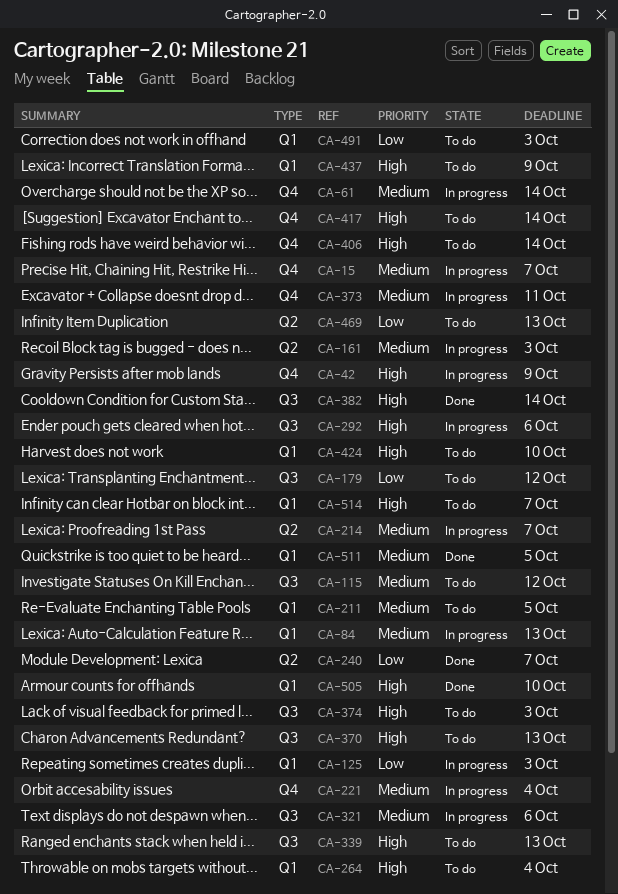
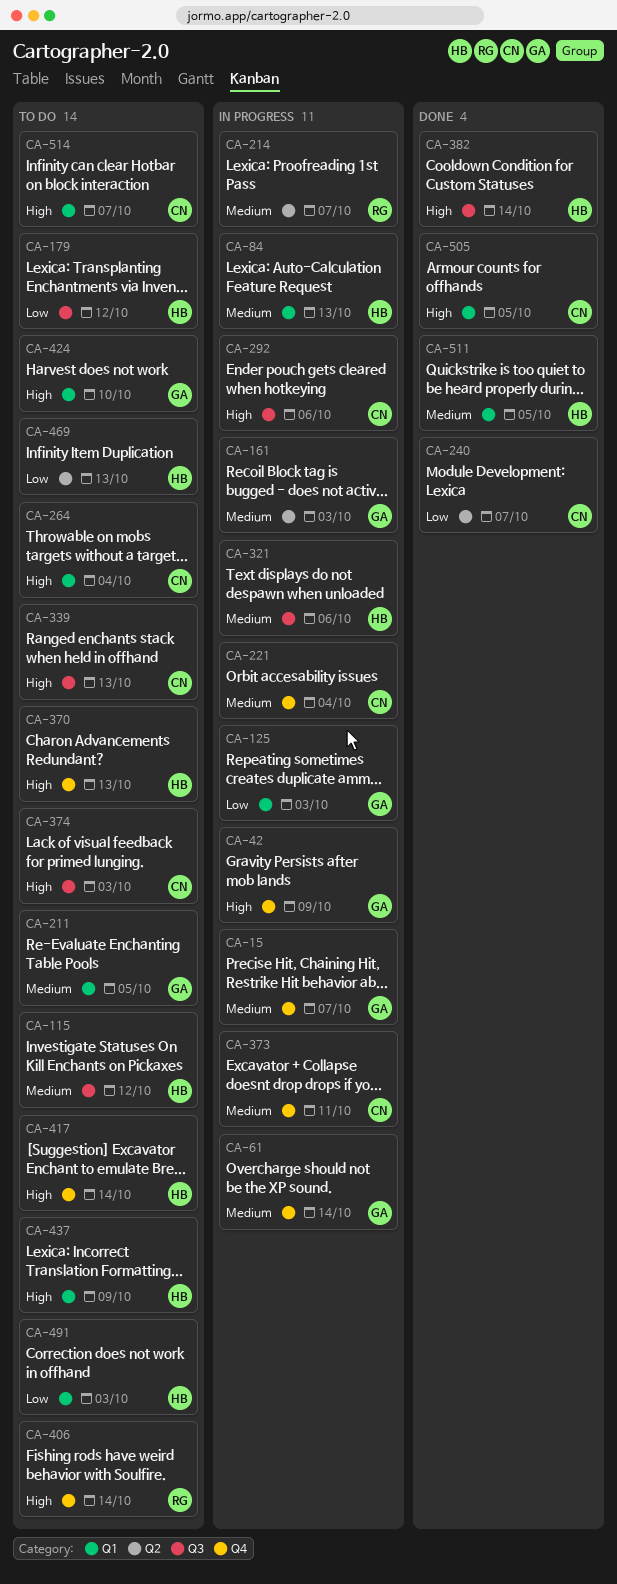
CA-370, label: Q3 -> Q4
CA-505, due: Oct 10 -> Oct 5

